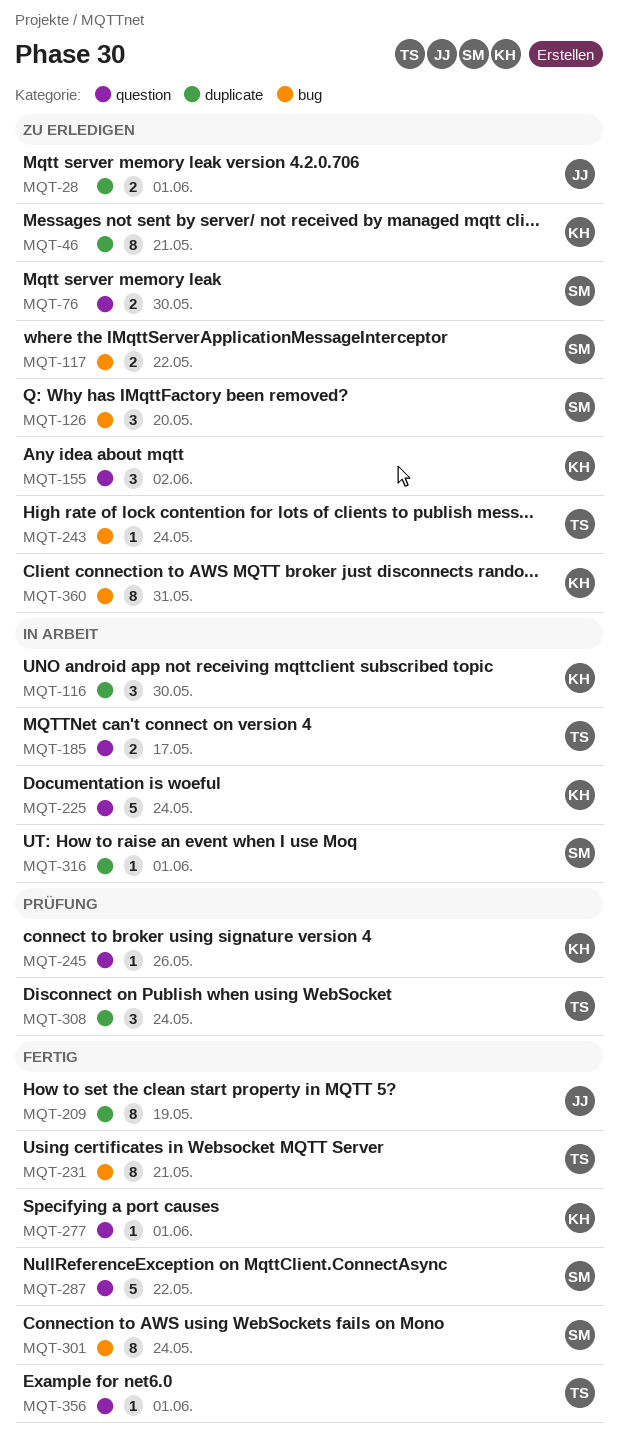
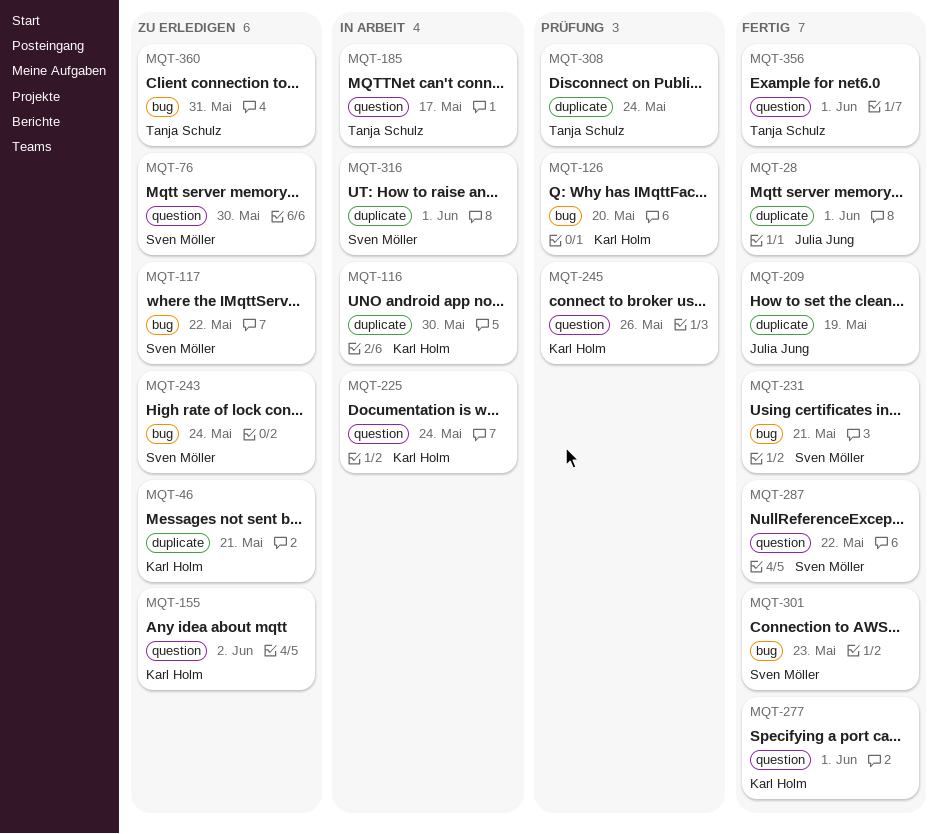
MQT-28, status: Zu erledigen -> Fertig
MQT-126, status: Zu erledigen -> Prüfung
MQT-126, owner: Sven Möller -> Karl Holm
MQT-231, owner: Tanja Schulz -> Sven Möller
MQT-243, owner: Tanja Schulz -> Sven Möller
MQT-301, due: May 24 -> May 23
MQT-360, owner: Karl Holm -> Tanja Schulz

